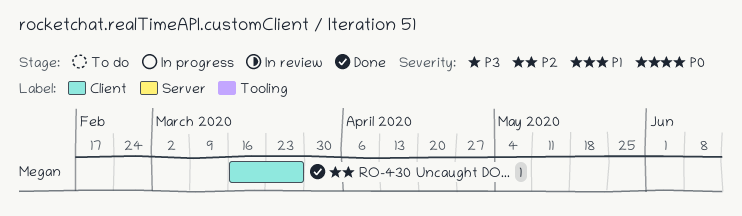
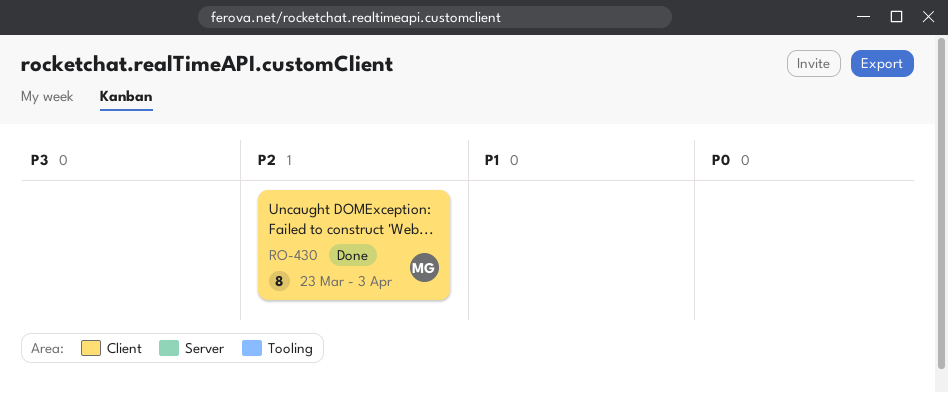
RO-430, estimate: 1 -> 8
RO-430, start: Mar 16 -> Mar 23
RO-430, due: Mar 27 -> Apr 3

